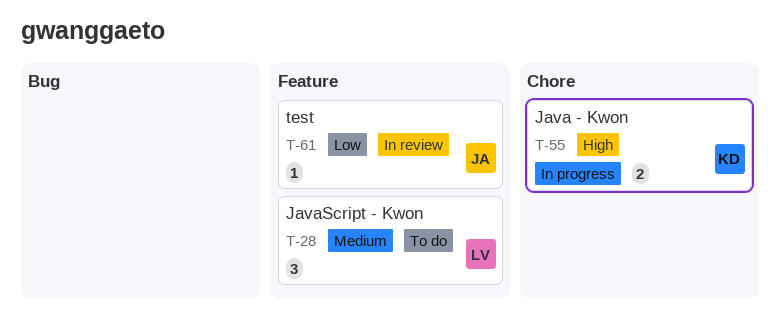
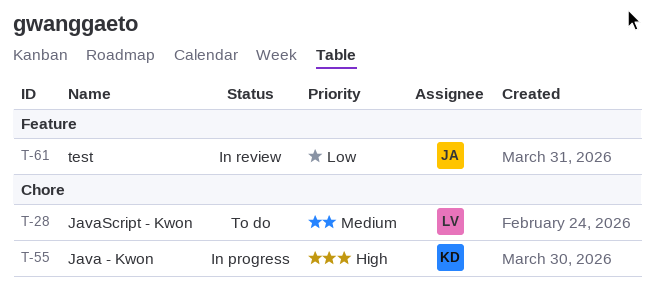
T-28, label: Feature -> Chore

